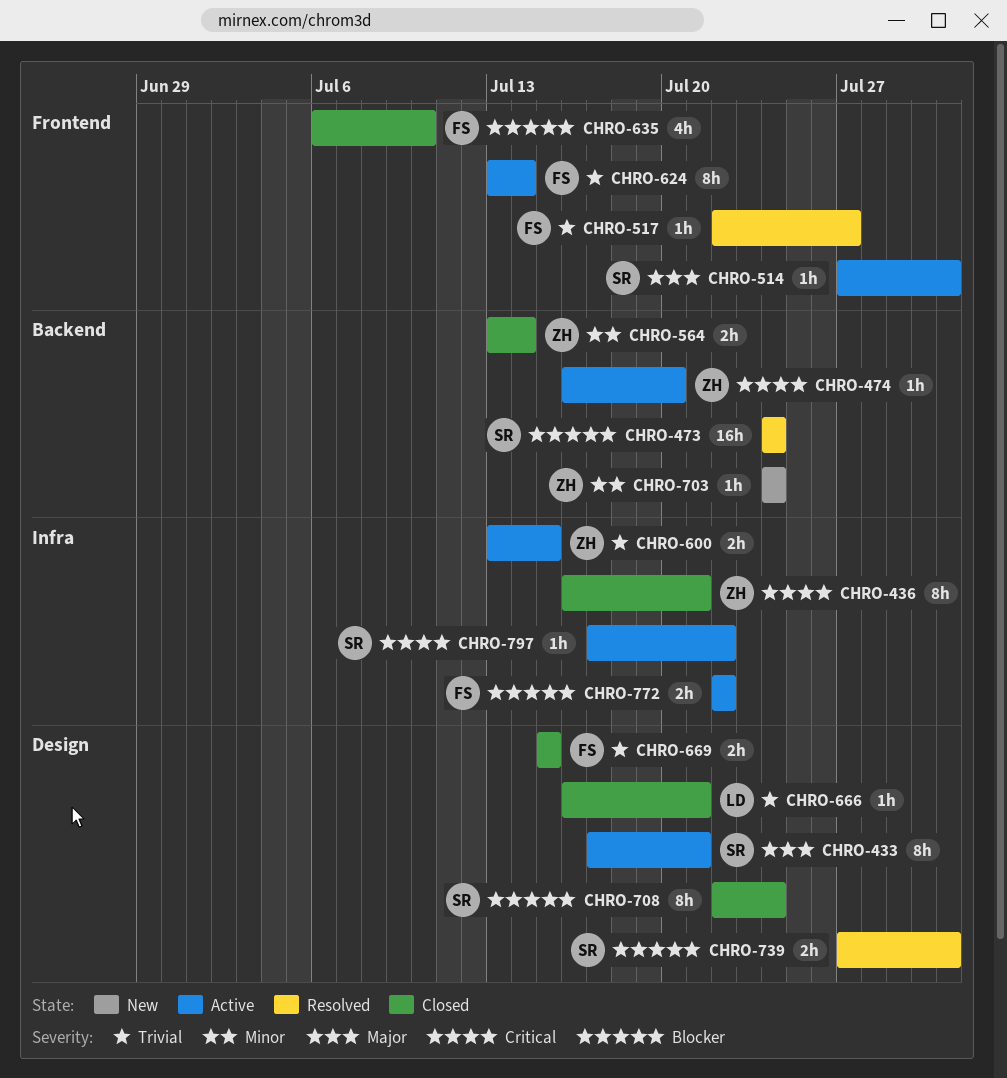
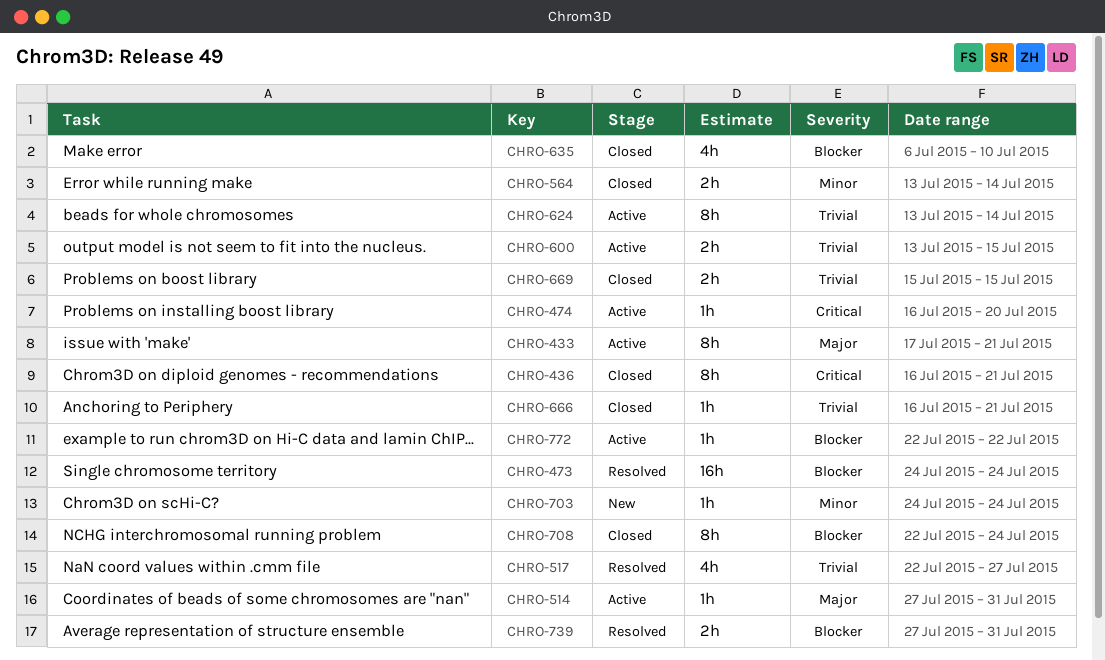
CHRO-517, estimate: 1h -> 4h
CHRO-772, estimate: 2h -> 1h
CHRO-797: present -> none

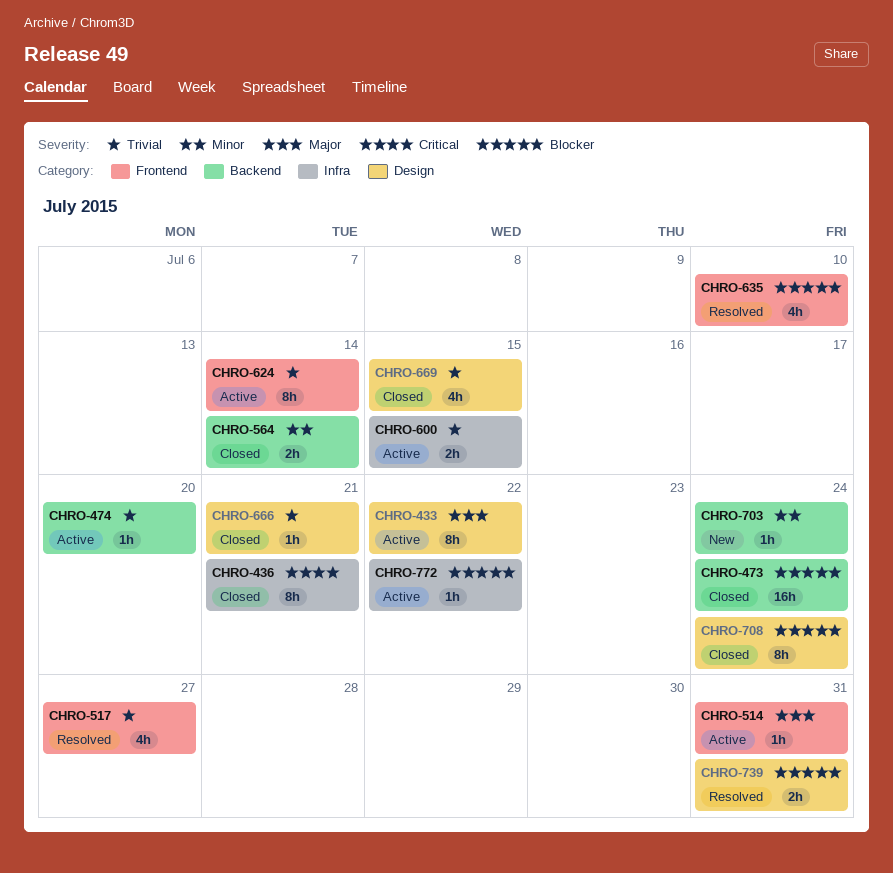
CHRO-433, due: Jul 21 -> Jul 22
CHRO-473, status: Resolved -> Closed
CHRO-474, priority: Critical -> Trivial
CHRO-635, status: Closed -> Resolved
CHRO-669, estimate: 2h -> 4h

